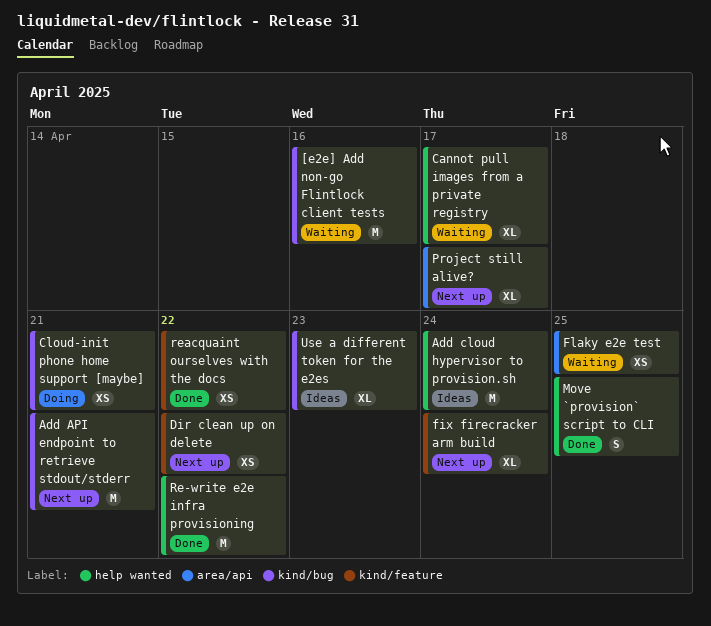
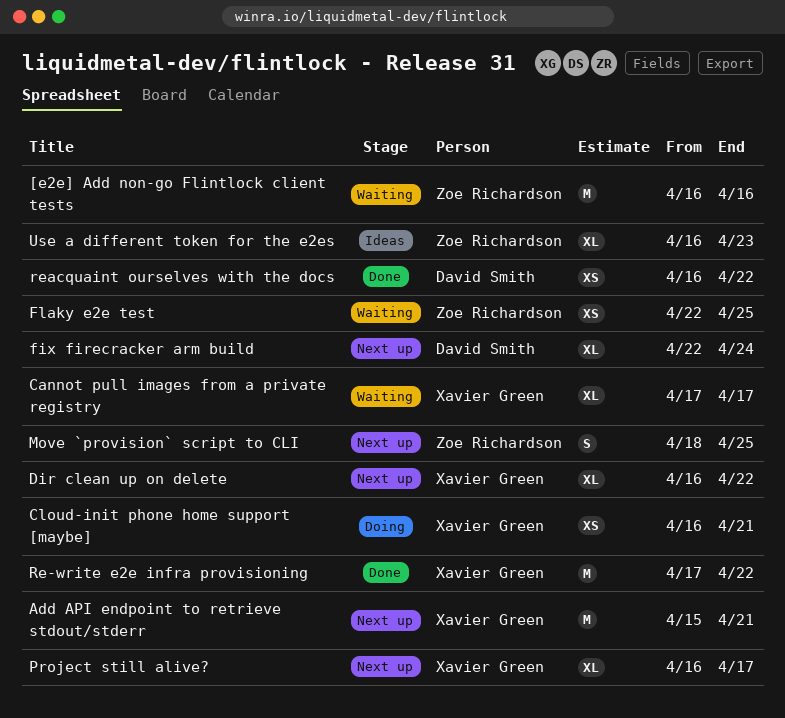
Add cloud hypervisor to provision.sh: present -> none
Dir clean up on delete, estimate: XS -> XL
Move `provision` script to CLI, status: Done -> Next up

